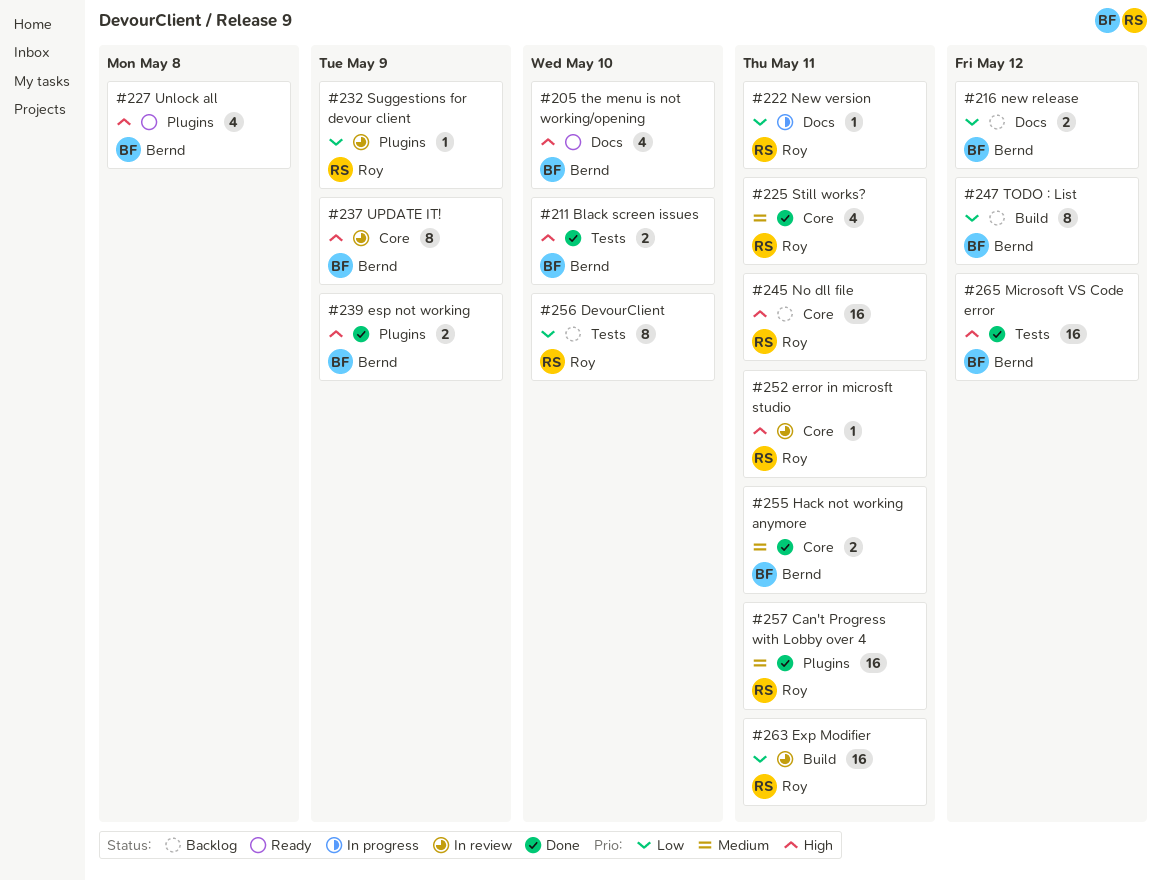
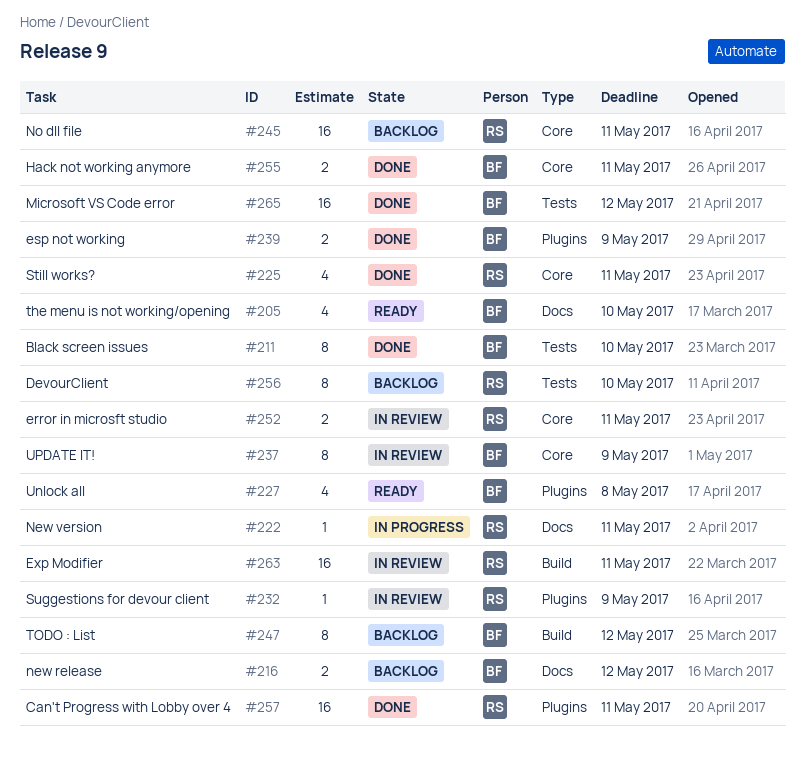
#211, estimate: 2 -> 8
#252, estimate: 1 -> 2

